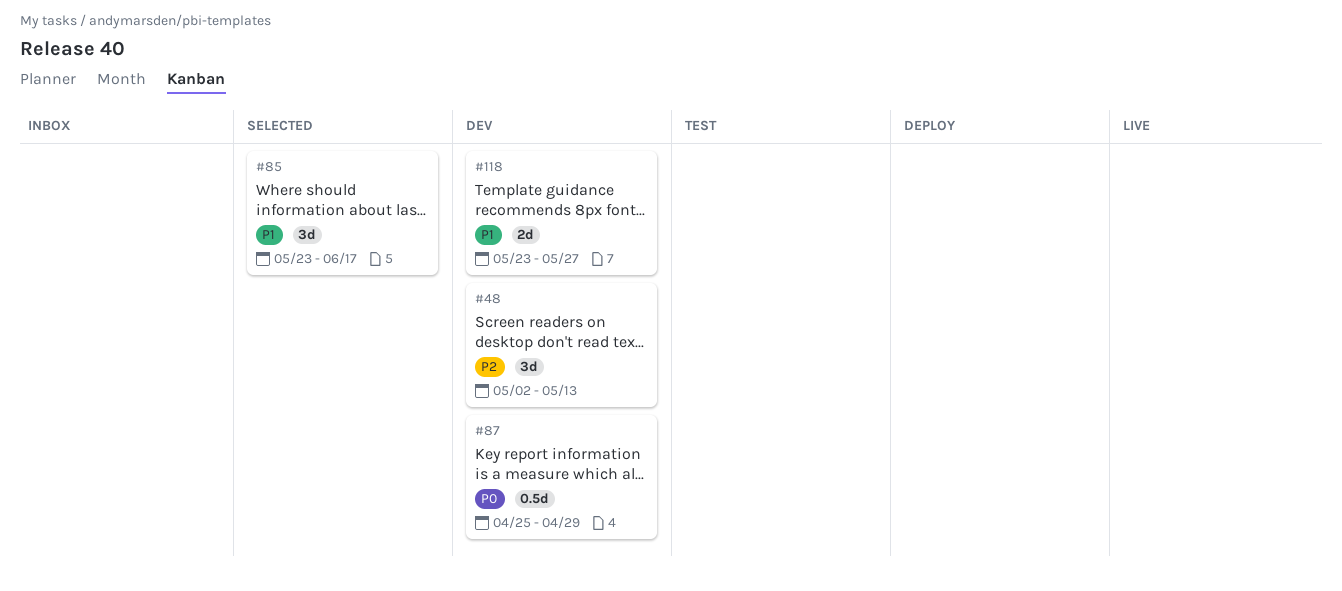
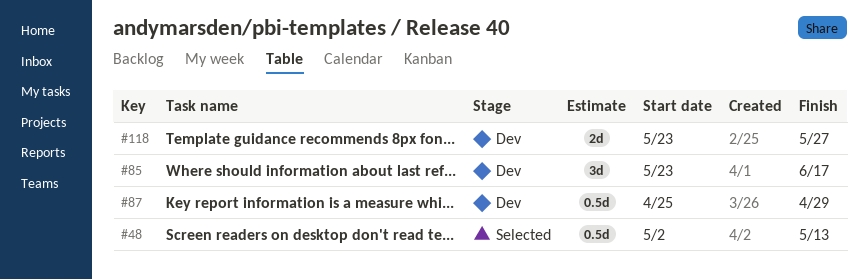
#48, status: Dev -> Selected
#48, estimate: 3d -> 0.5d
#85, status: Selected -> Dev

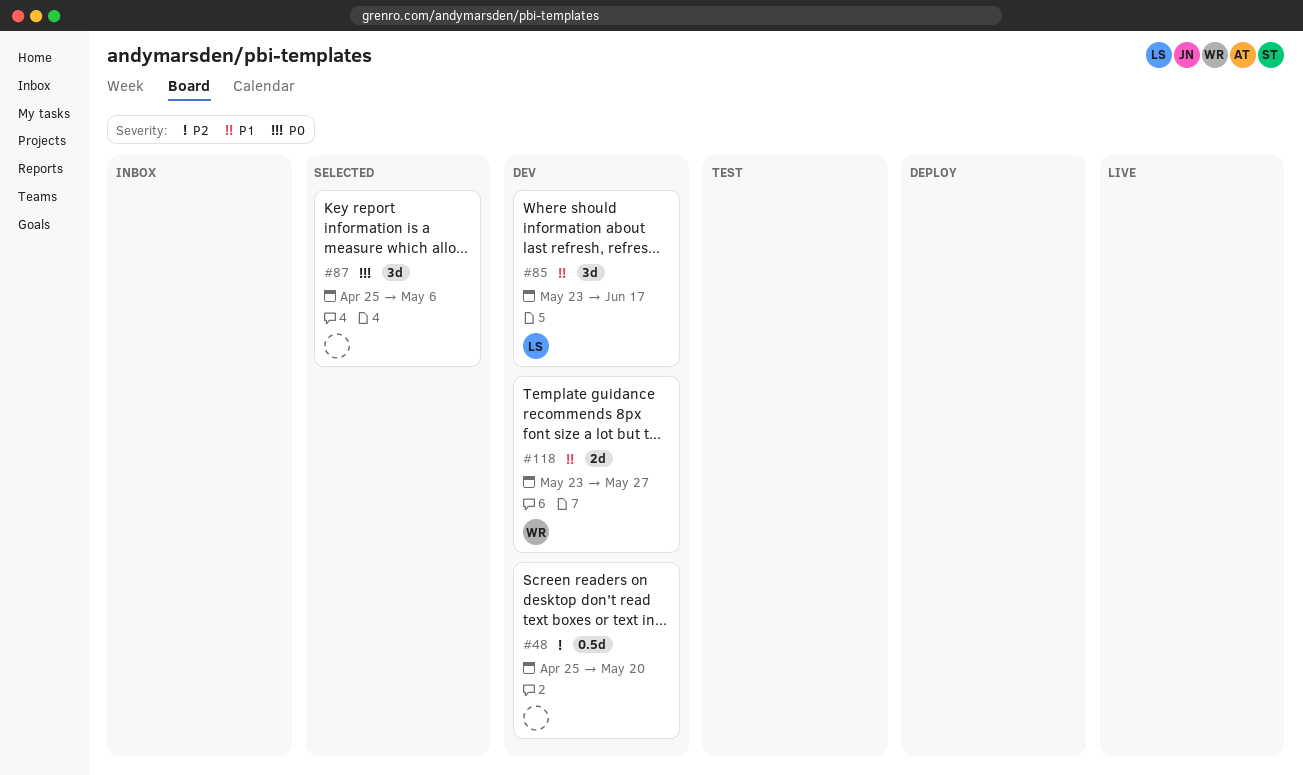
#48, status: Selected -> Dev
#48, start: May 2 -> Apr 25
#48, due: May 13 -> May 20
#87, status: Dev -> Selected
#87, estimate: 0.5d -> 3d
#87, due: Apr 29 -> May 6

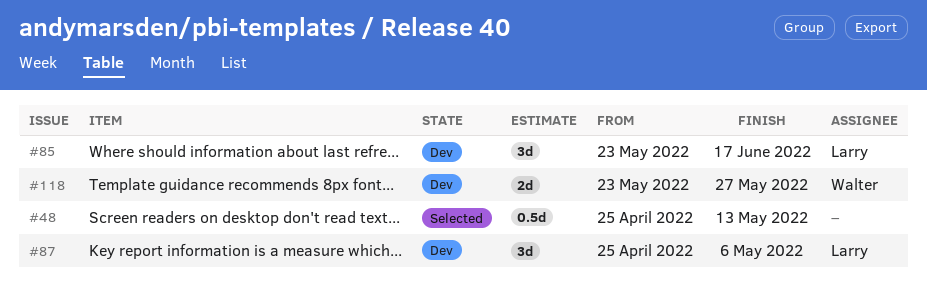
#48, status: Dev -> Selected
#48, due: May 20 -> May 13
#87, status: Selected -> Dev
#87, owner: none -> Larry

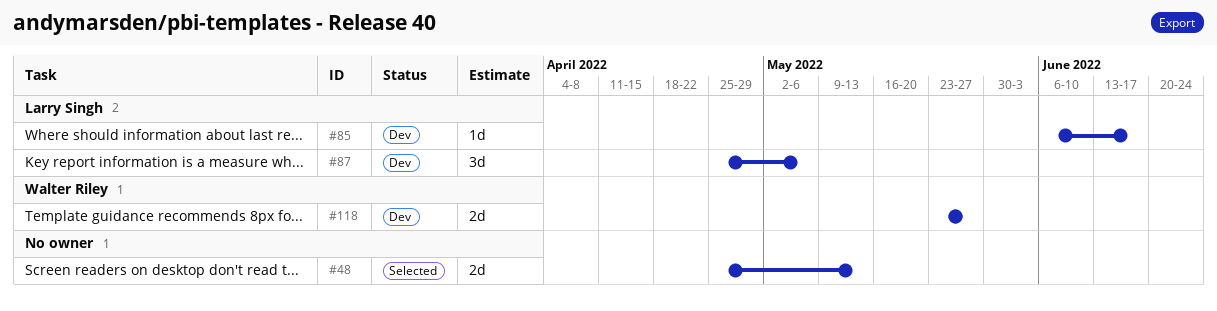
#48, estimate: 0.5d -> 2d
#85, estimate: 3d -> 1d
#85, start: May 23 -> Jun 6

